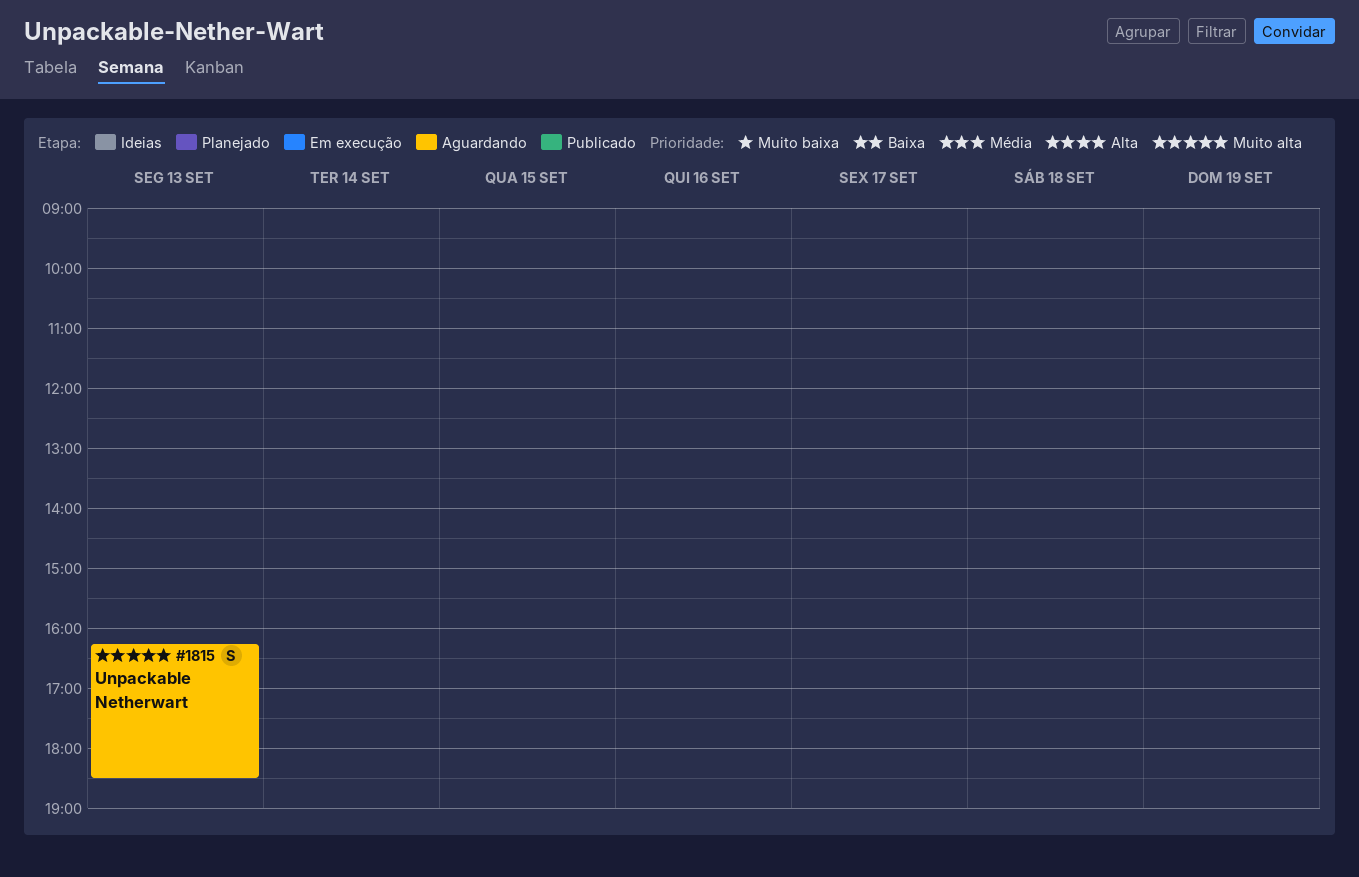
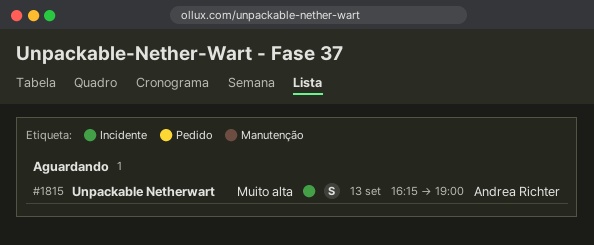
#1815, ends: 18:30 -> 19:00

